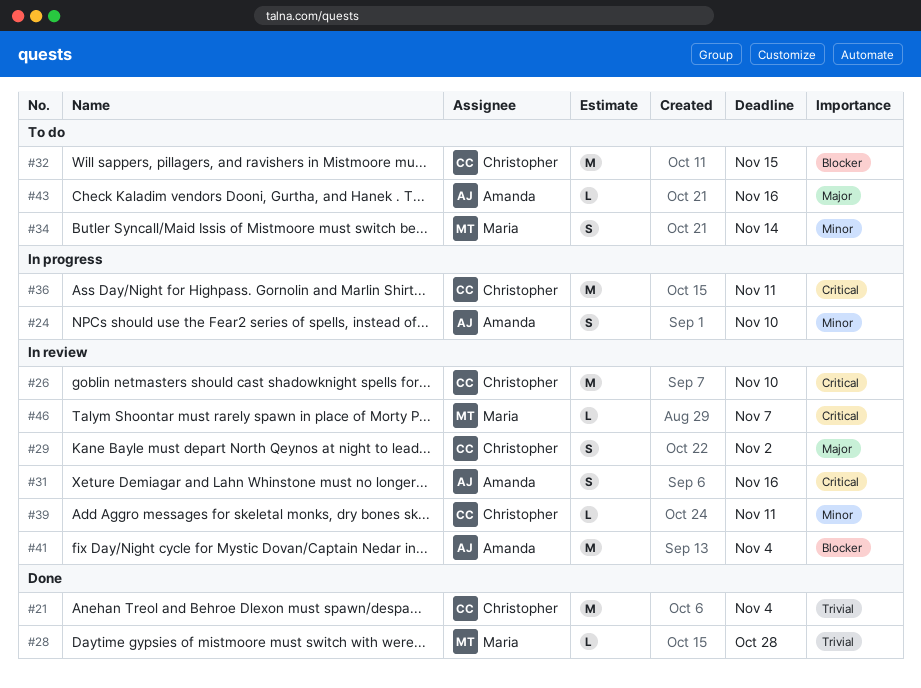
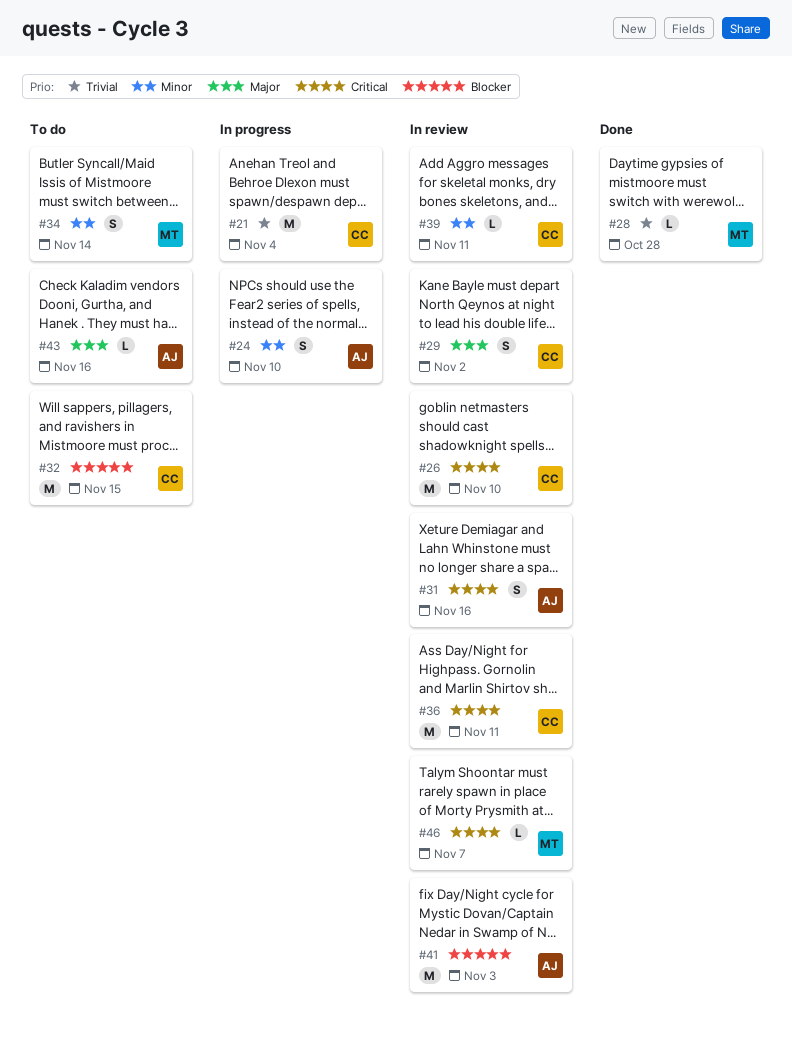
#21, status: Done -> In progress
#36, status: In progress -> In review
#41, due: Nov 4 -> Nov 3

